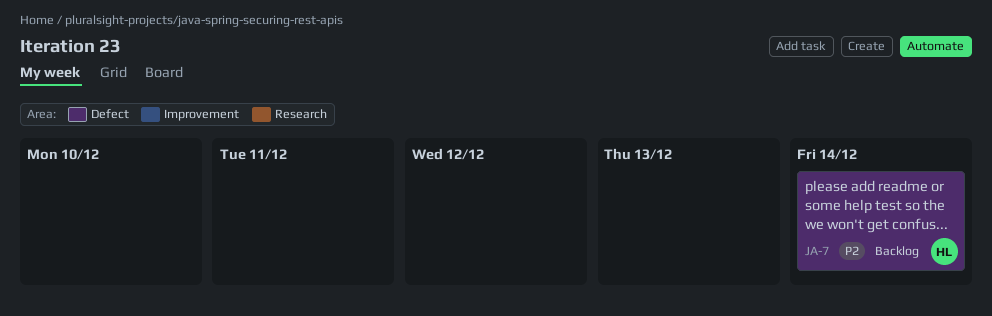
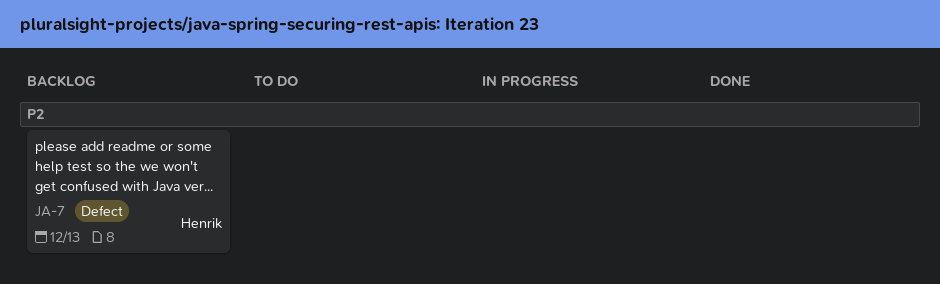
JA-7, due: Dec 14 -> Dec 13

